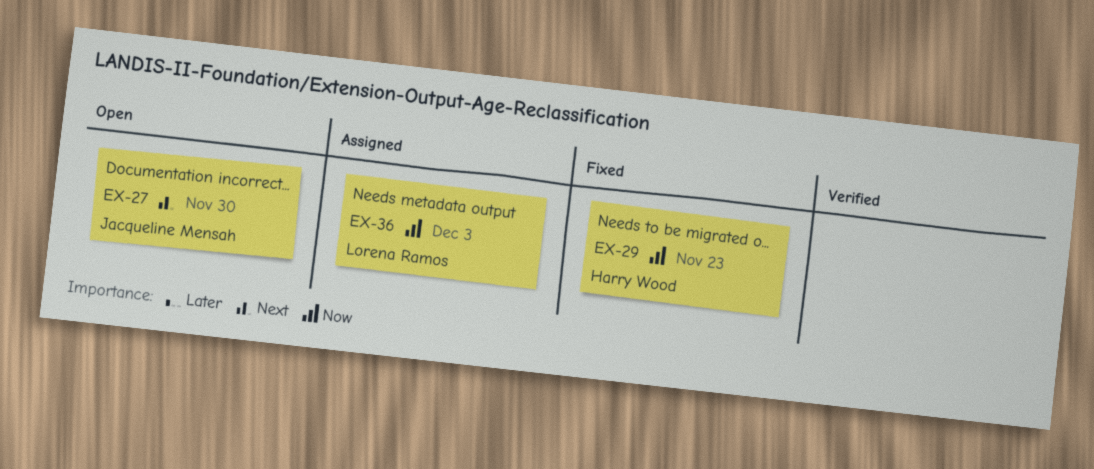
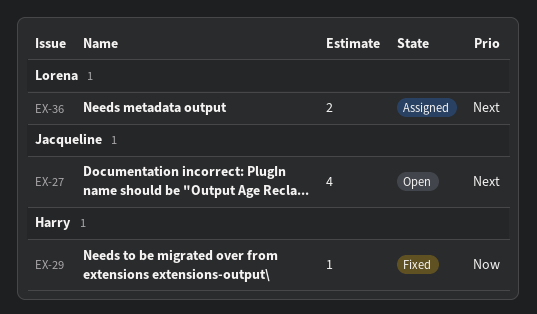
EX-36, priority: Now -> Next

